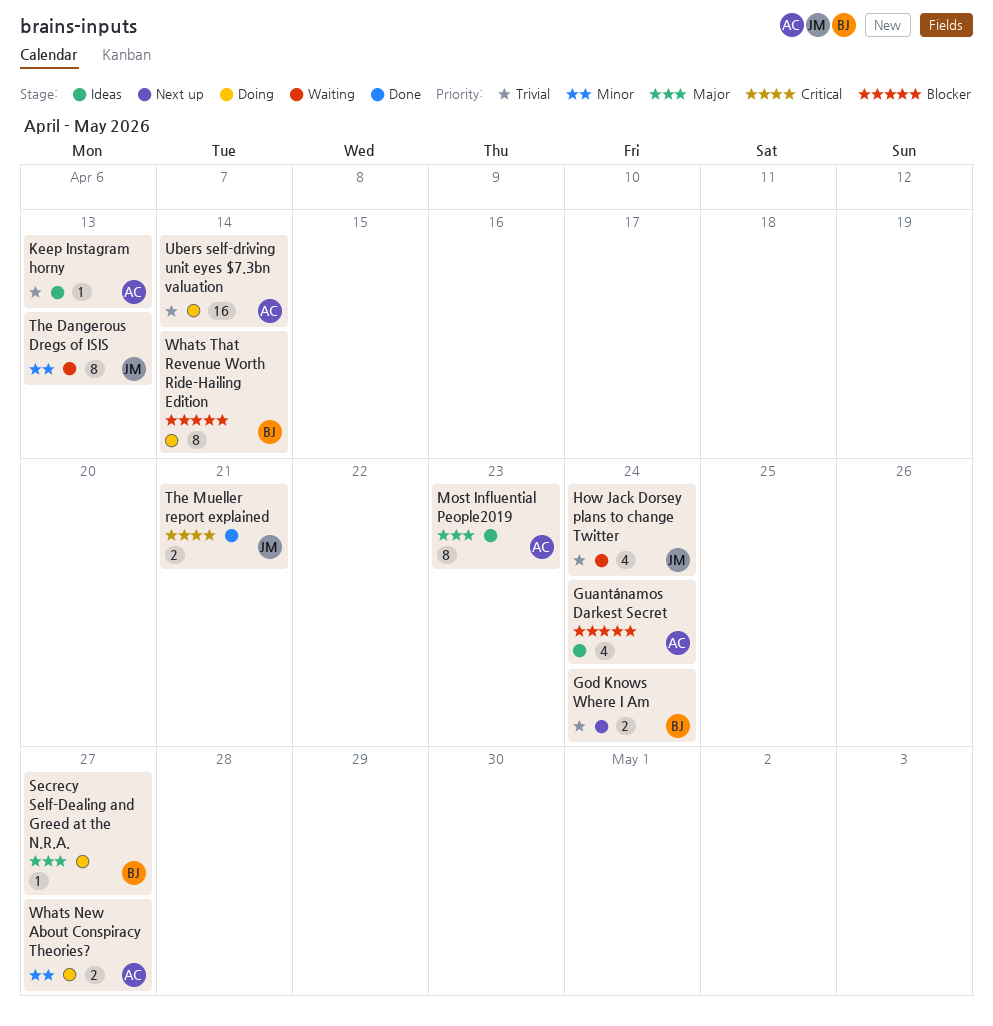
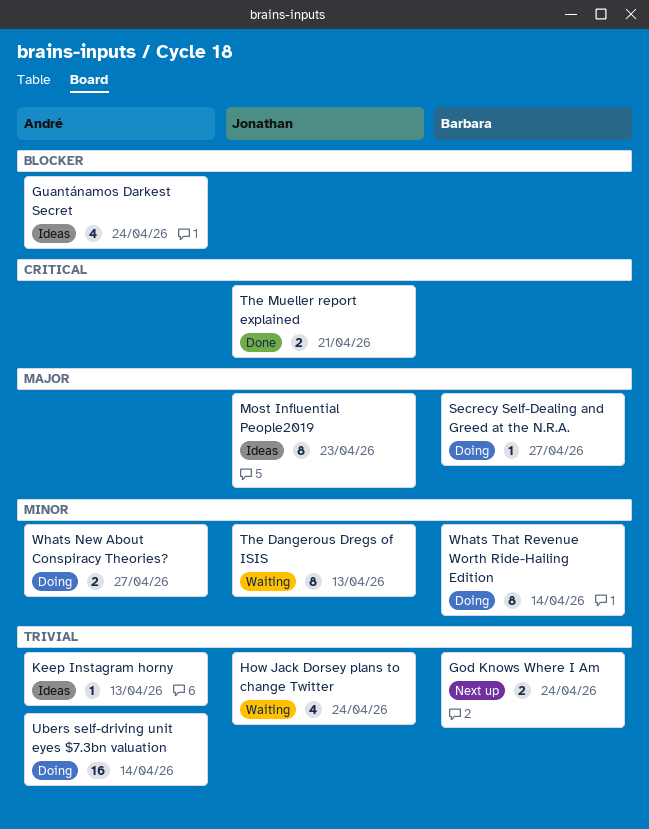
Most Influential People2019, owner: André -> Jonathan
Whats That Revenue Worth Ride-Hailing Edition, priority: Blocker -> Minor

